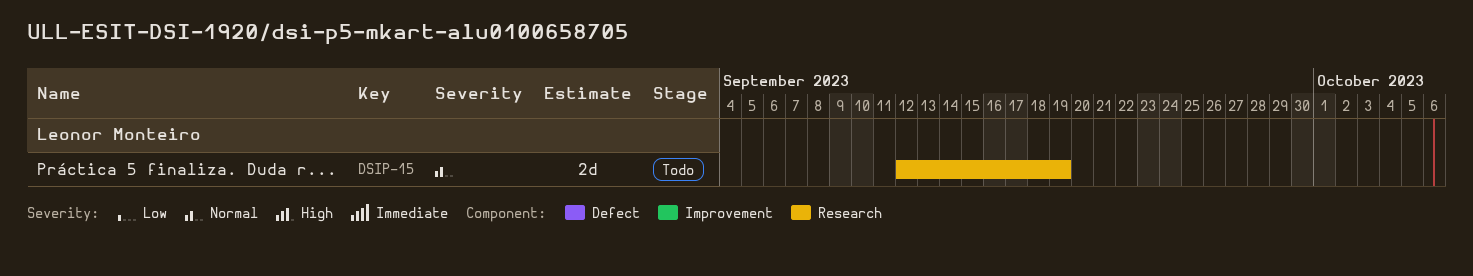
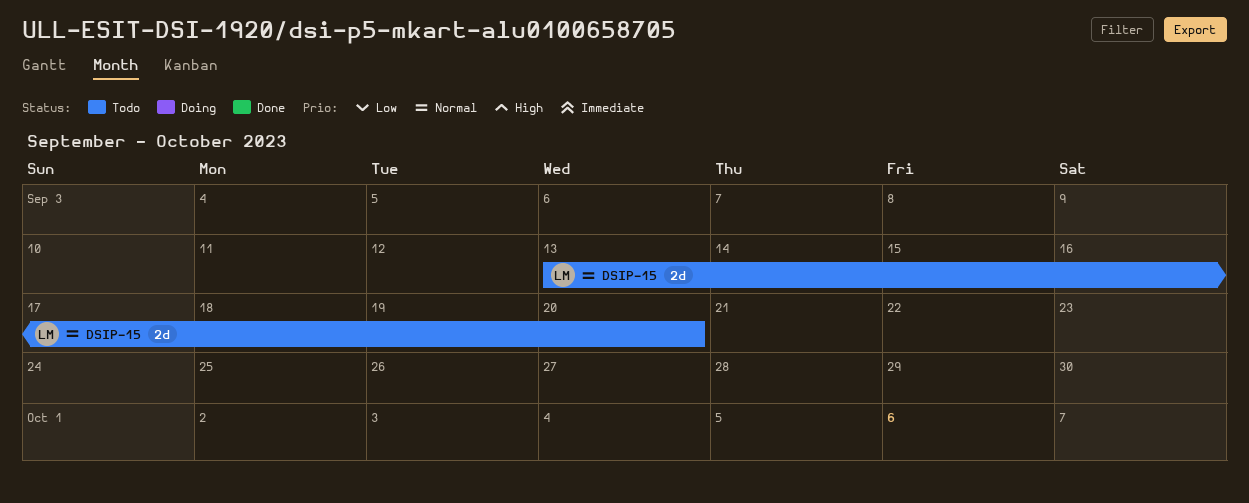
DSIP-15, start: Sep 12 -> Sep 13
DSIP-15, due: Sep 19 -> Sep 20

